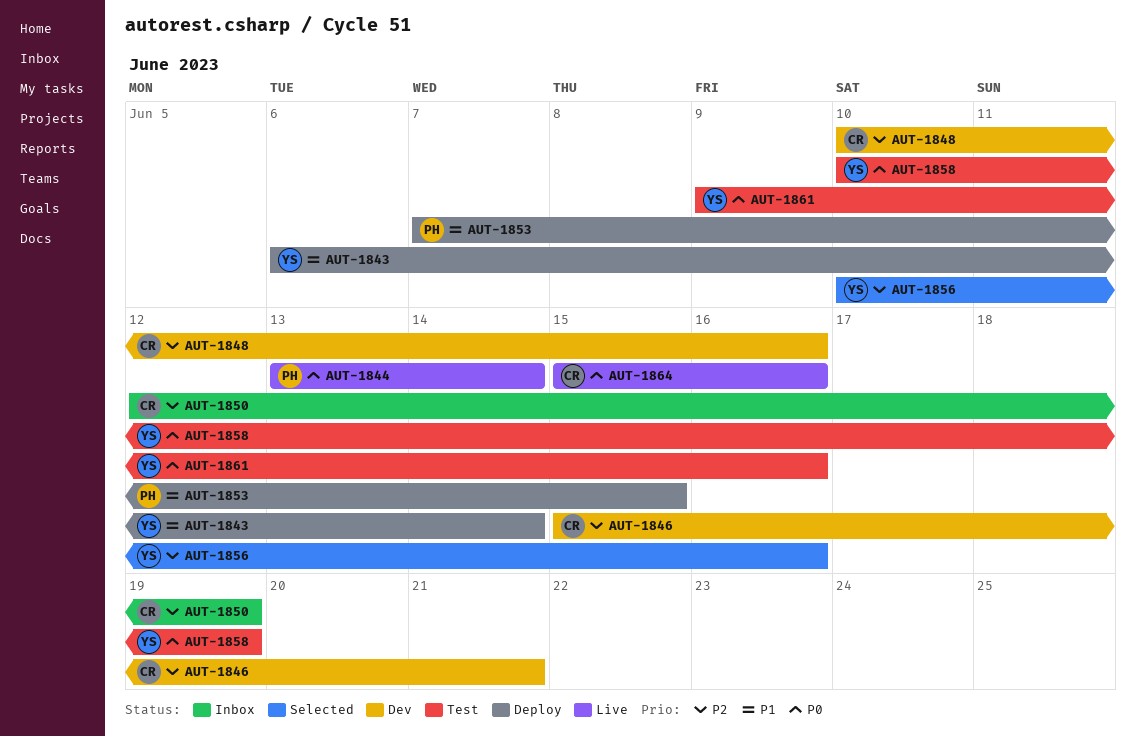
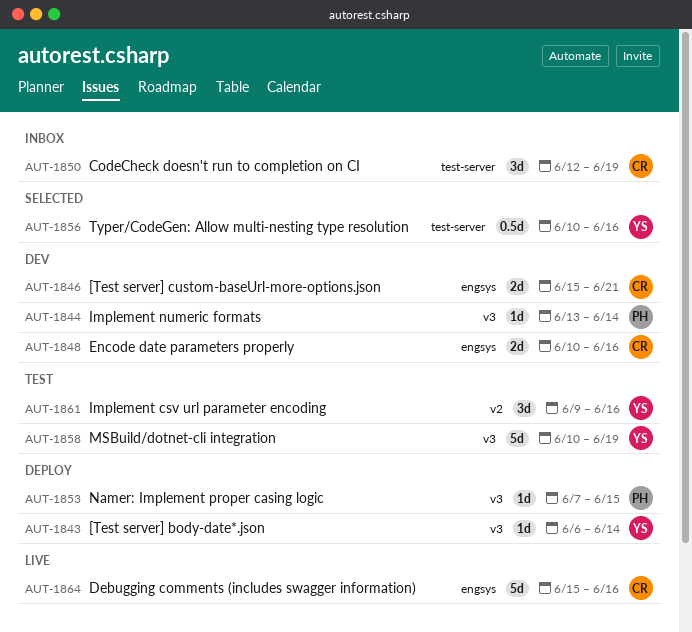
AUT-1844, status: Live -> Dev

